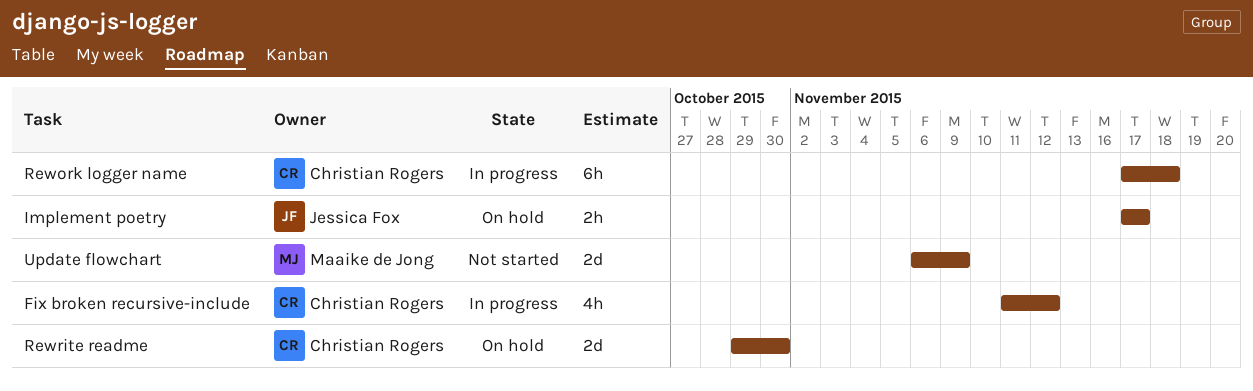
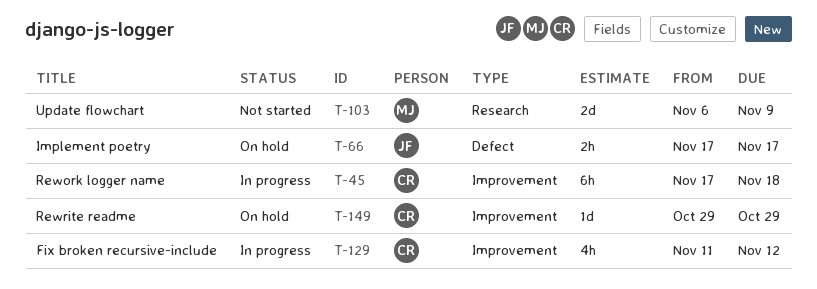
Rewrite readme, estimate: 2d -> 1d
Rewrite readme, due: Oct 30 -> Oct 29

